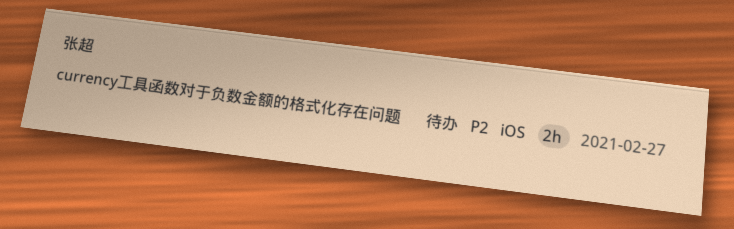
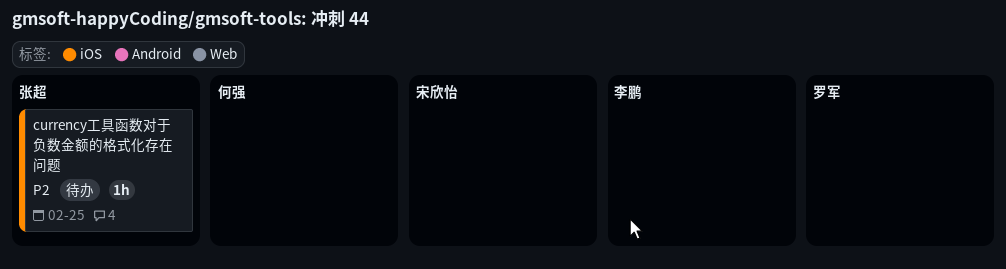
currency工具函数对于负数金额的格式化存在问题, estimate: 2h -> 1h
currency工具函数对于负数金额的格式化存在问题, due: Feb 27 -> Feb 25

